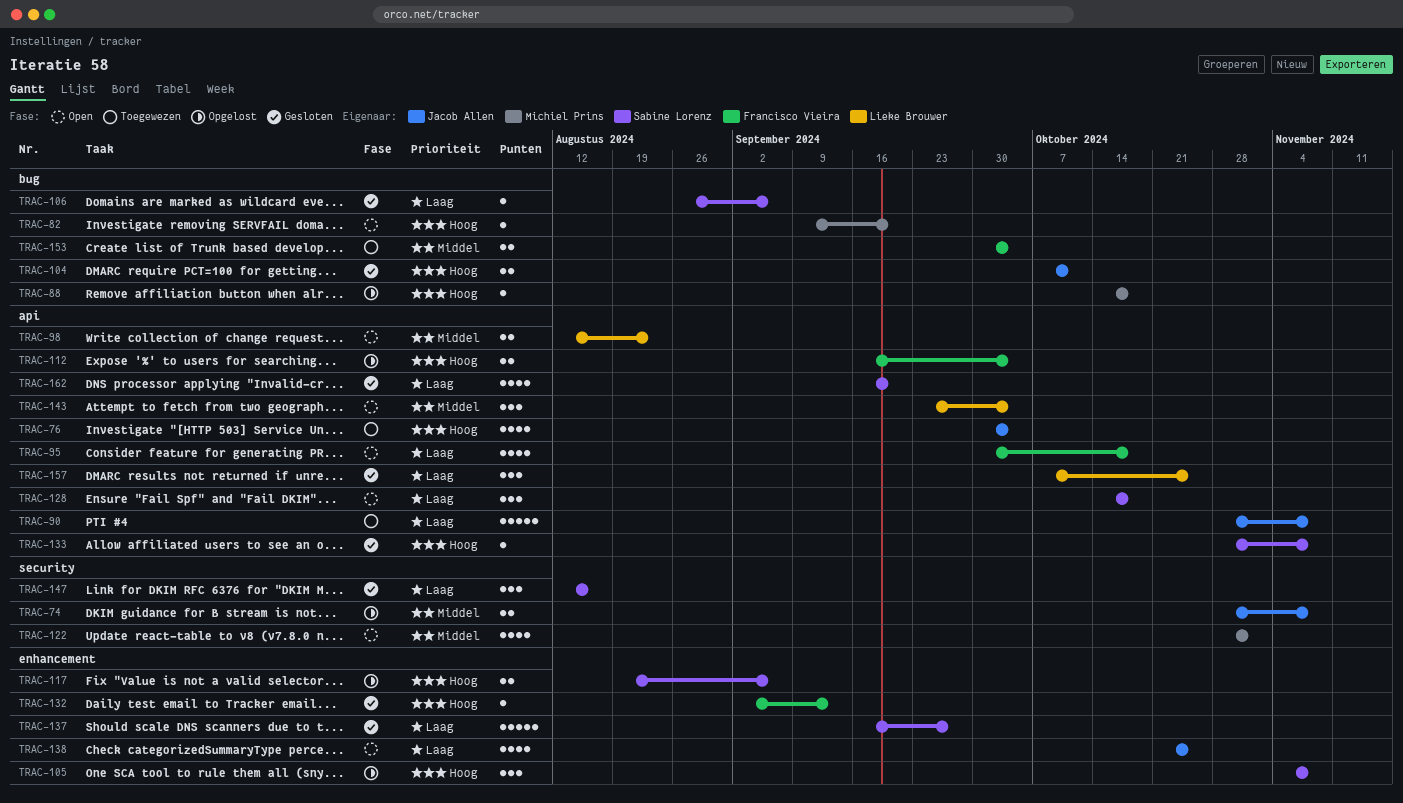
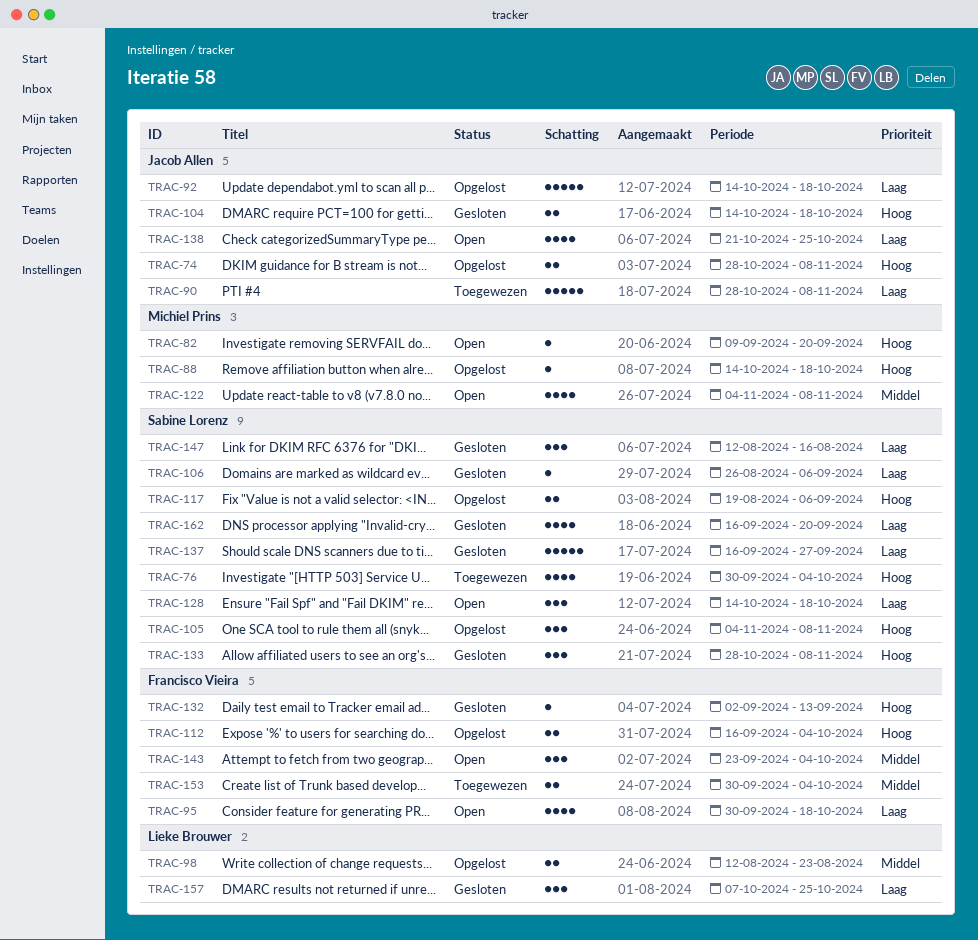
TRAC-74, priority: Middel -> Hoog
TRAC-76, owner: Jacob Allen -> Sabine Lorenz
TRAC-92: none -> present
TRAC-98, status: Open -> Opgelost
TRAC-104, start: Oct 7 -> Oct 14
TRAC-104, due: Oct 11 -> Oct 18
TRAC-122, start: Oct 28 -> Nov 4
TRAC-122, due: Nov 1 -> Nov 8
TRAC-133, estimate: 1 -> 3
TRAC-143, owner: Lieke Brouwer -> Francisco Vieira

